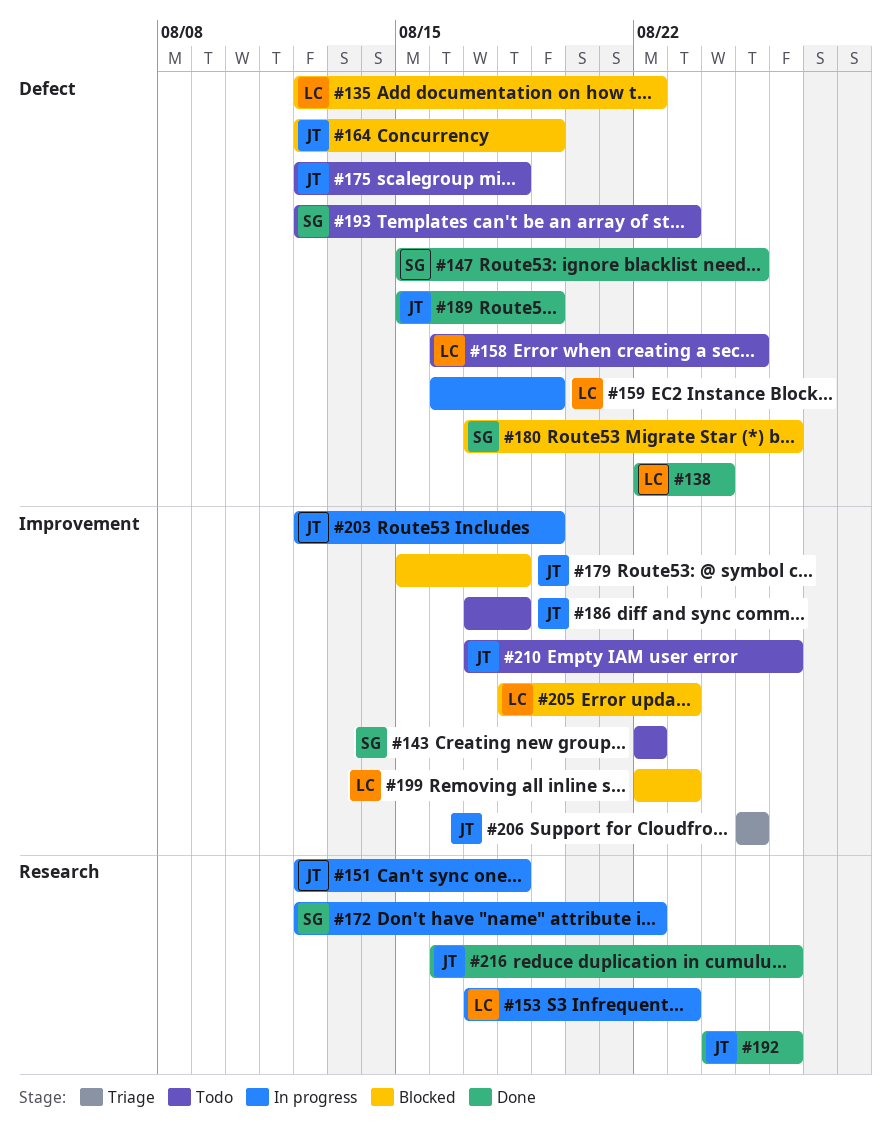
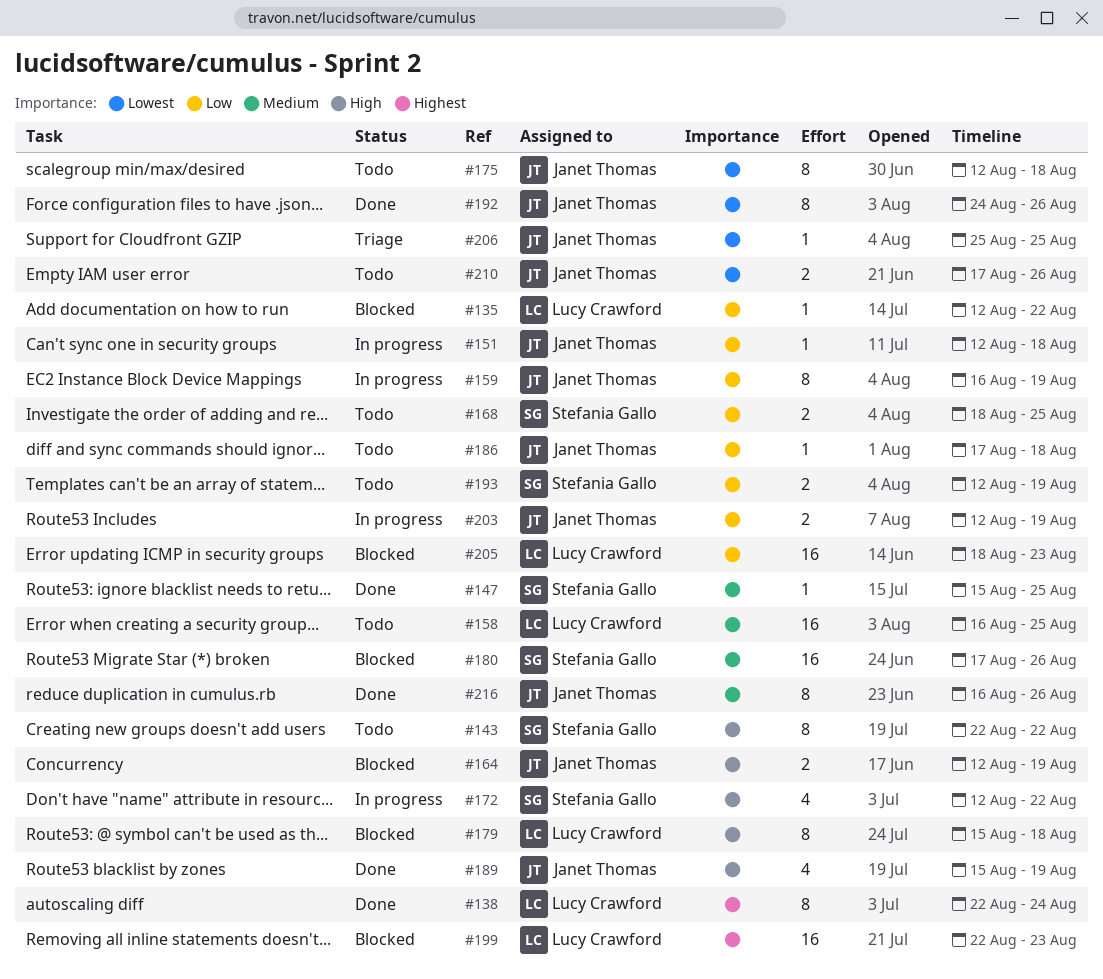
#153: present -> none
#159, owner: Lucy Crawford -> Janet Thomas
#168: none -> present
#179, owner: Janet Thomas -> Lucy Crawford
#193, due: Aug 23 -> Aug 19

